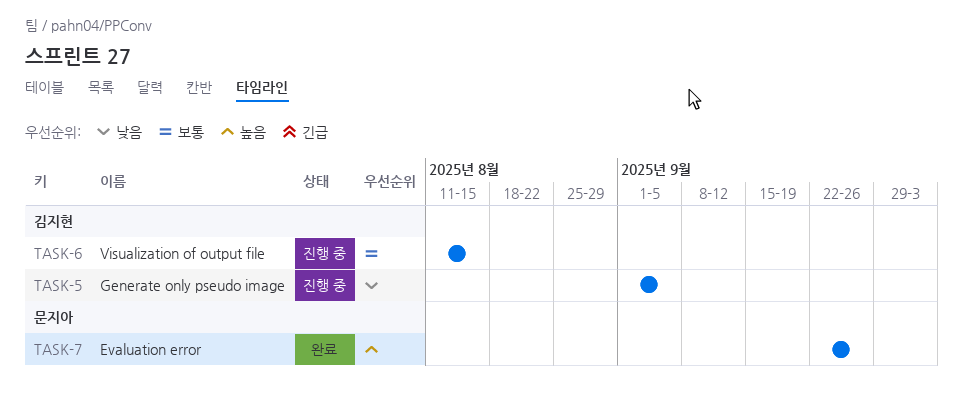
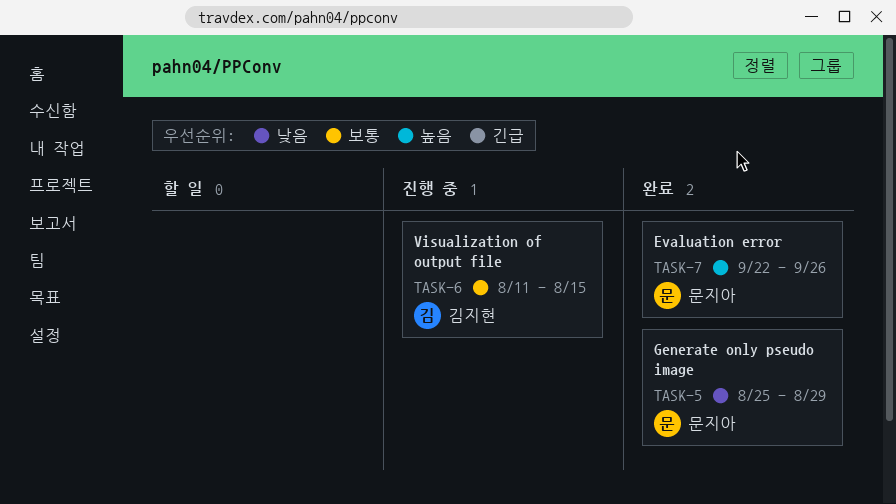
TASK-5, status: 진행 중 -> 완료
TASK-5, owner: 김지현 -> 문지아
TASK-5, start: Sep 1 -> Aug 25
TASK-5, due: Sep 5 -> Aug 29

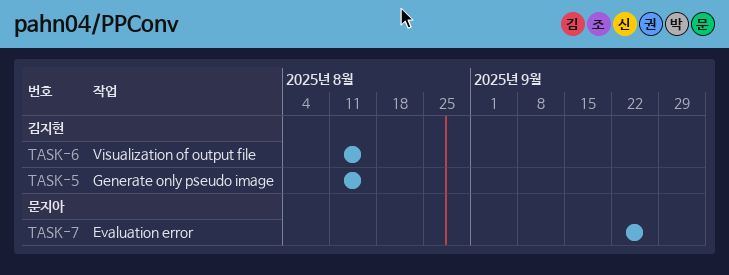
TASK-5, owner: 문지아 -> 김지현
TASK-5, start: Aug 25 -> Aug 11
TASK-5, due: Aug 29 -> Aug 15

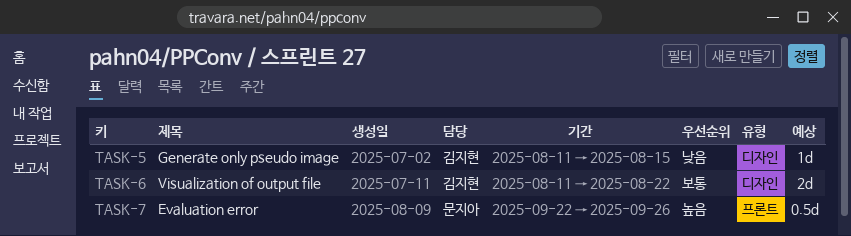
TASK-6, due: Aug 15 -> Aug 22

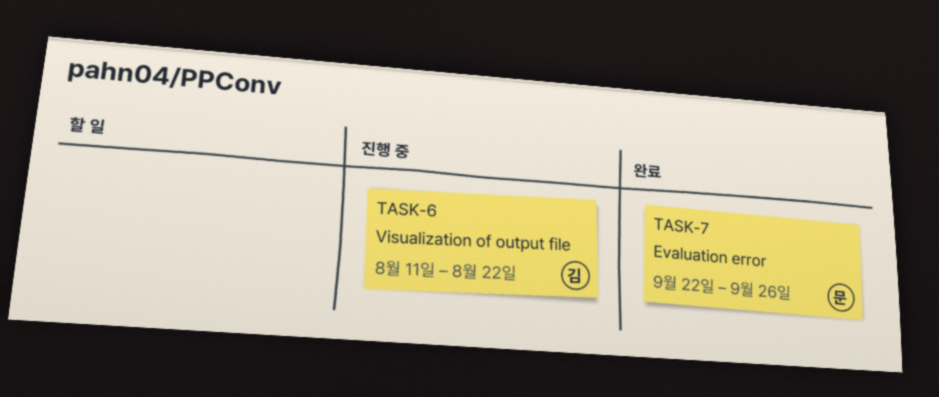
TASK-5: present -> none

